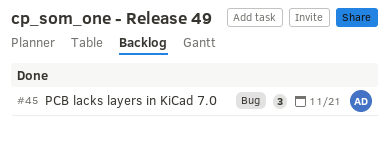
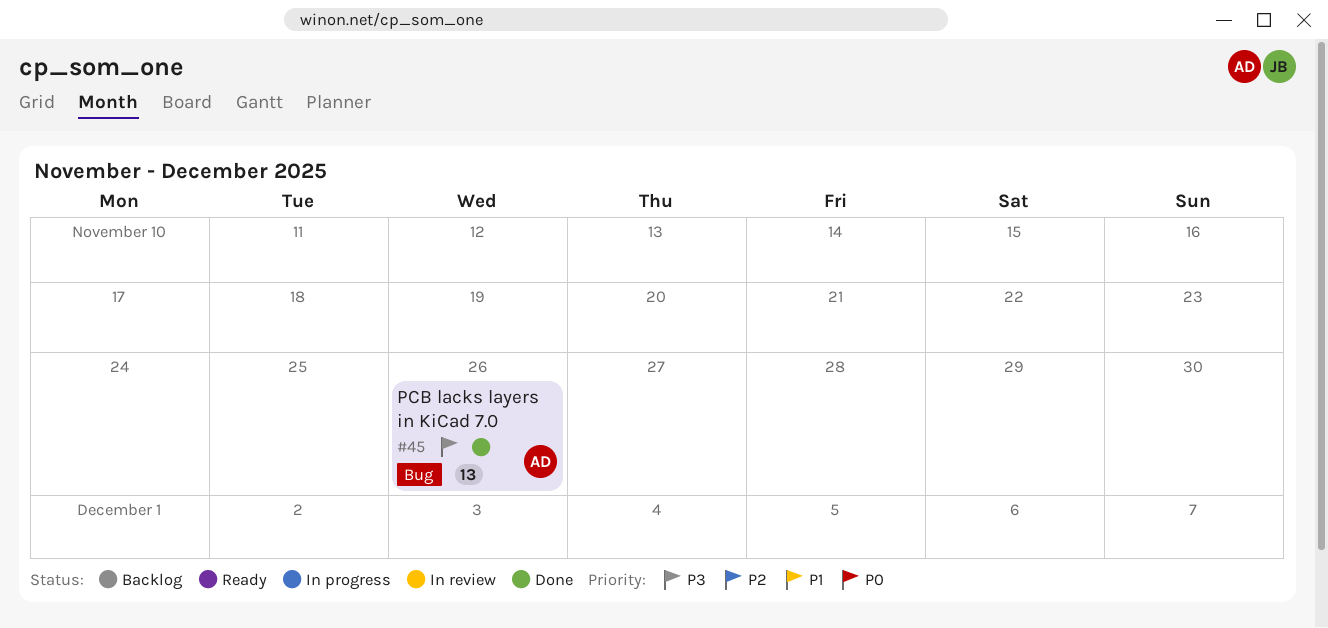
#45, estimate: 3 -> 13
#45, due: Nov 21 -> Nov 26

